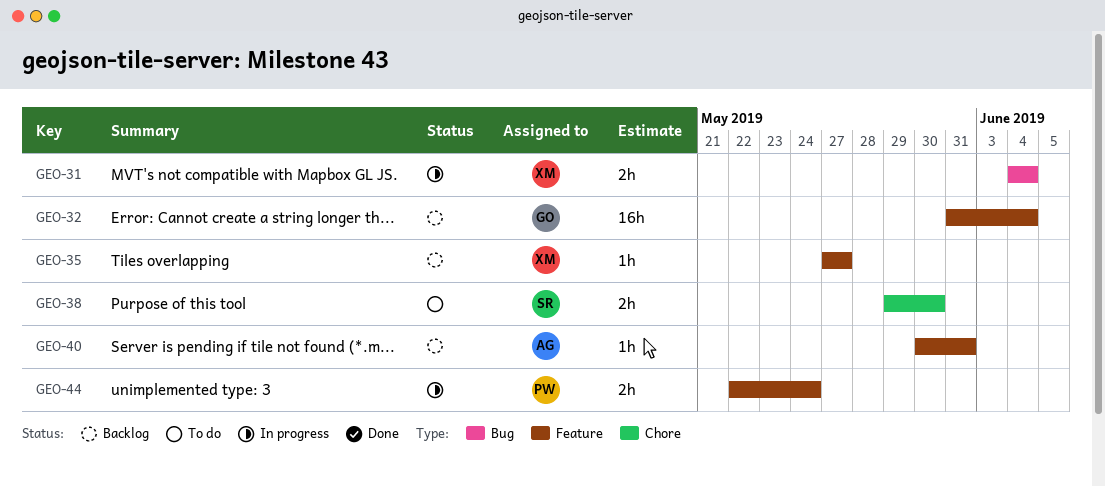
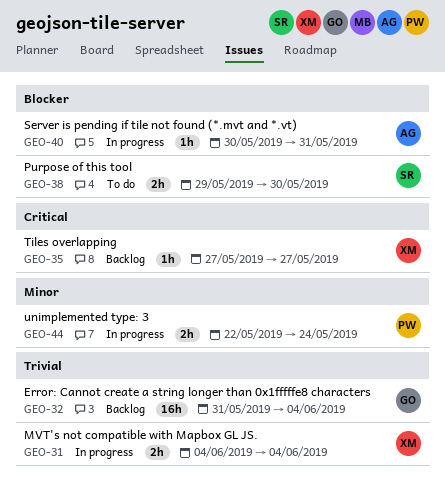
GEO-40, status: Backlog -> In progress

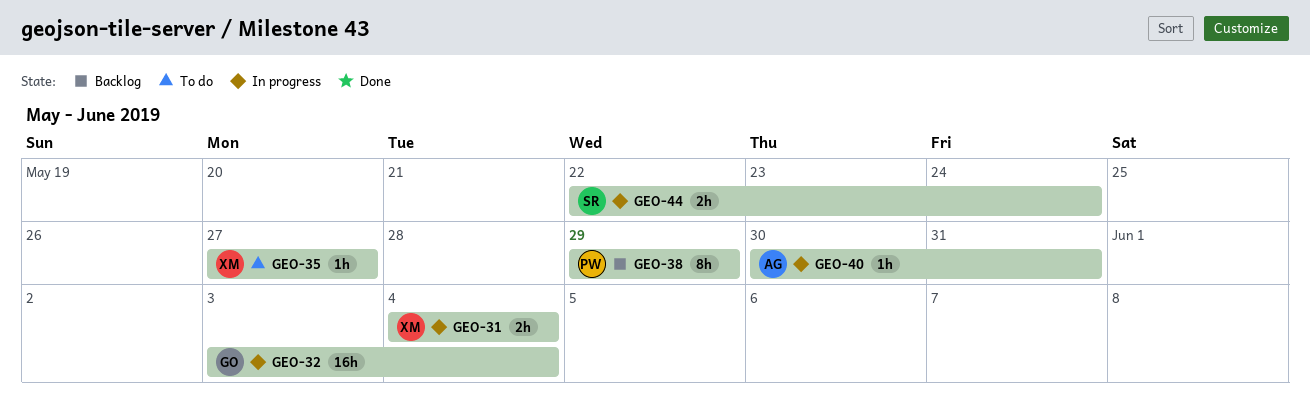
GEO-32, status: Backlog -> In progress
GEO-32, start: May 31 -> Jun 3
GEO-35, status: Backlog -> To do
GEO-38, status: To do -> Backlog
GEO-38, owner: SR -> PW
GEO-38, estimate: 2h -> 8h
GEO-38, due: May 30 -> May 29
GEO-44, owner: PW -> SR

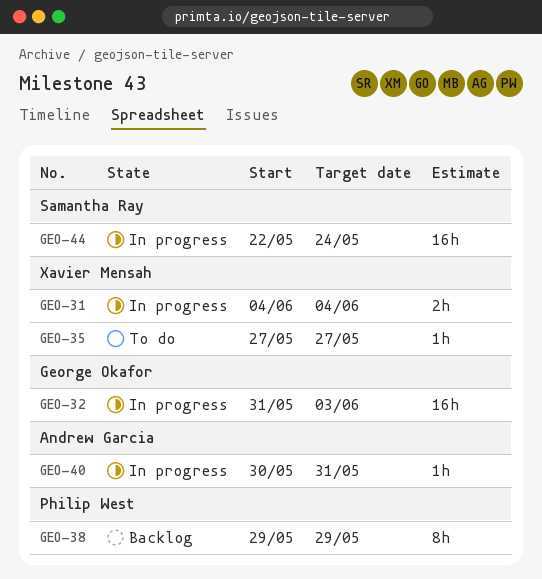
GEO-32, start: Jun 3 -> May 31
GEO-32, due: Jun 4 -> Jun 3
GEO-44, estimate: 2h -> 16h

